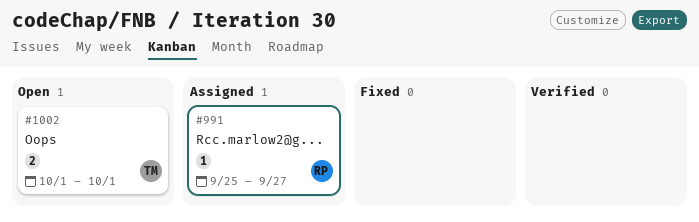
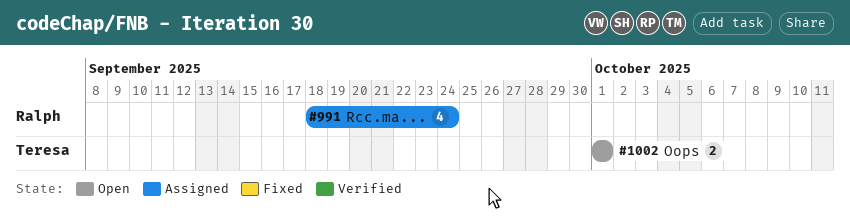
#991, estimate: 1 -> 4
#991, start: Sep 25 -> Sep 18
#991, due: Sep 27 -> Sep 24

